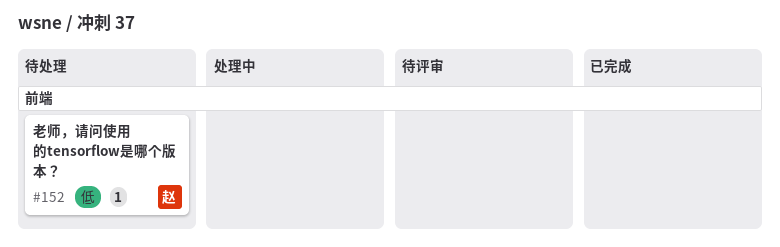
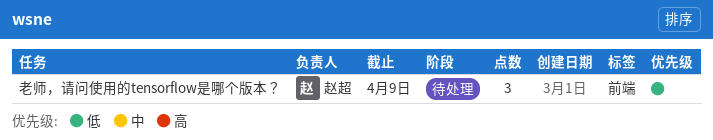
老师，请问使用的tensorflow是哪个版本？, estimate: 1 -> 3

